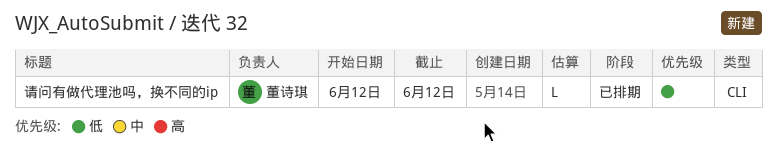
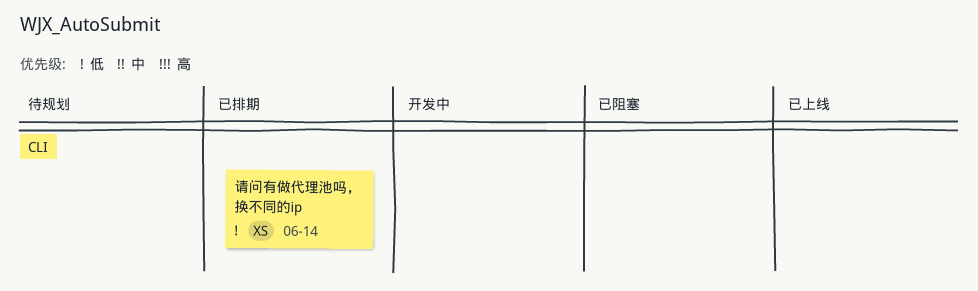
请问有做代理池吗，换不同的ip, estimate: L -> XS
请问有做代理池吗，换不同的ip, due: Jun 12 -> Jun 14

